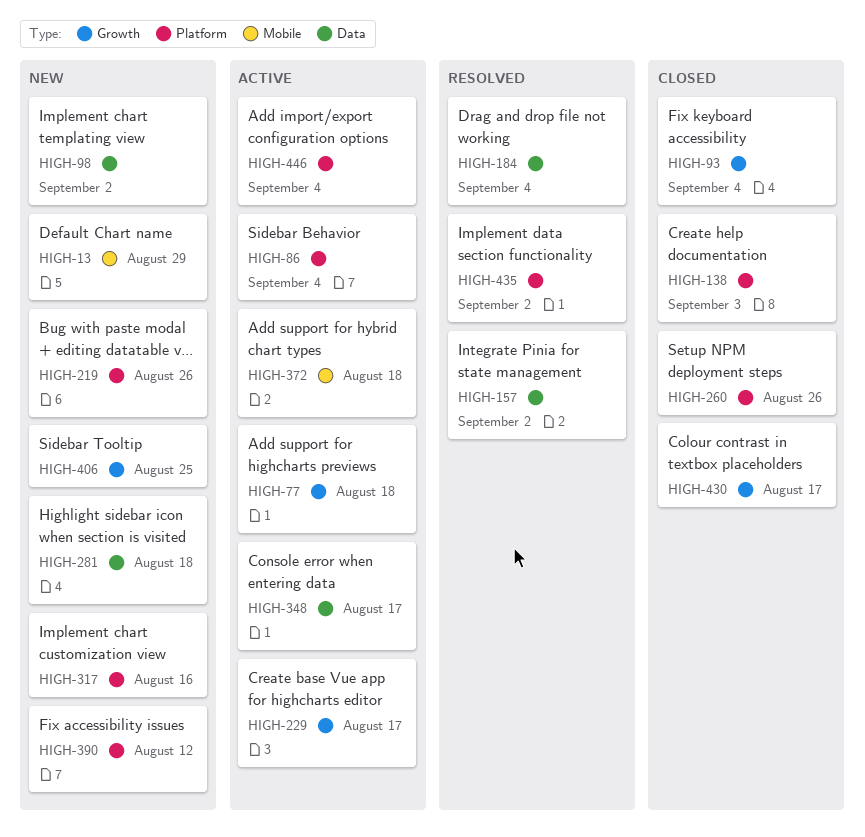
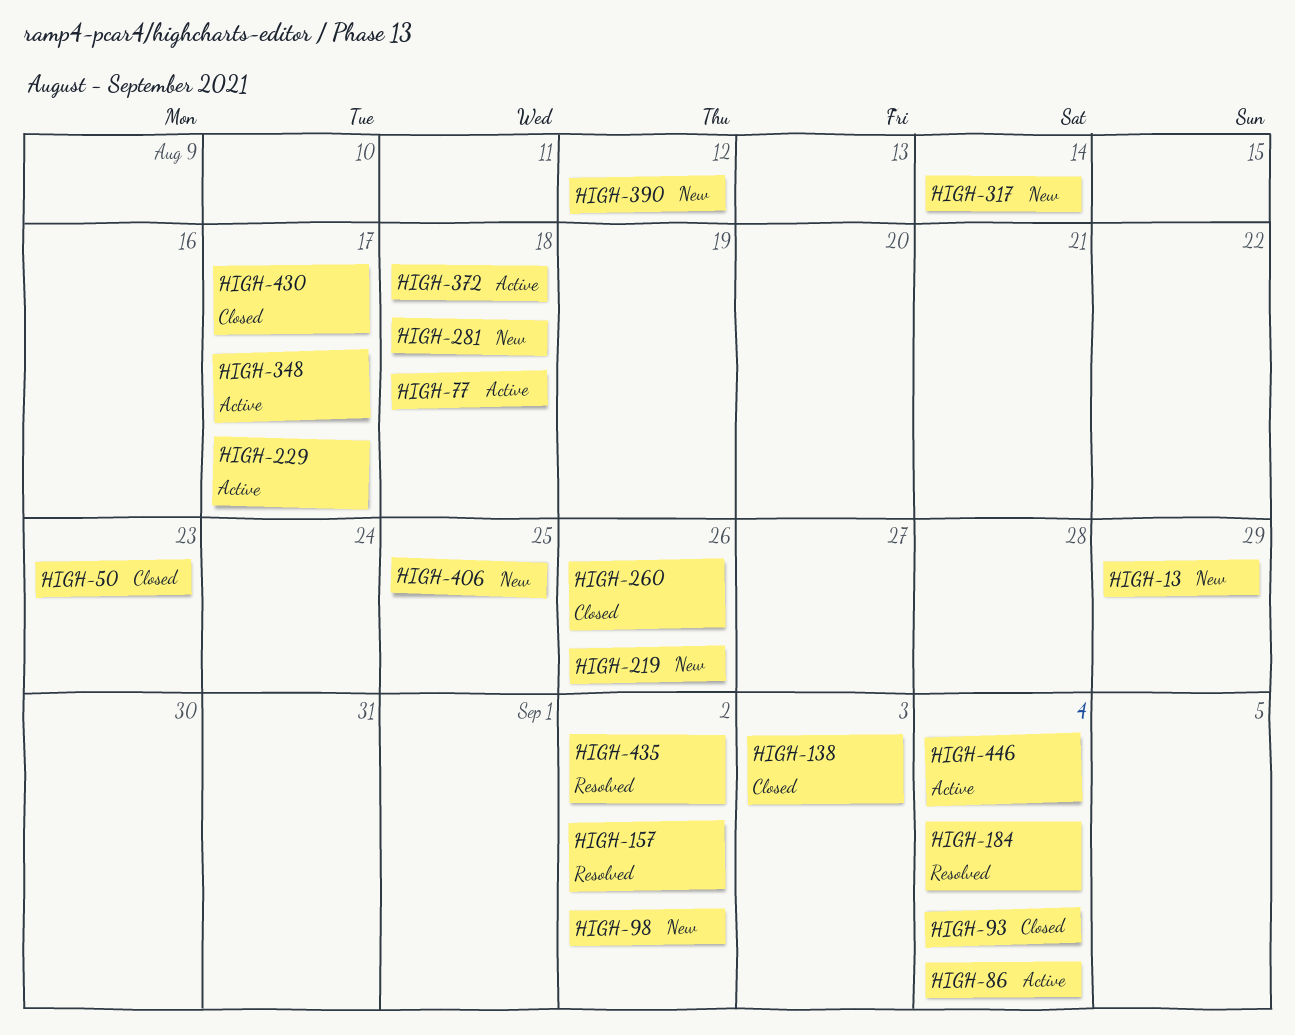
HIGH-50: none -> present
HIGH-317, due: Aug 16 -> Aug 14

